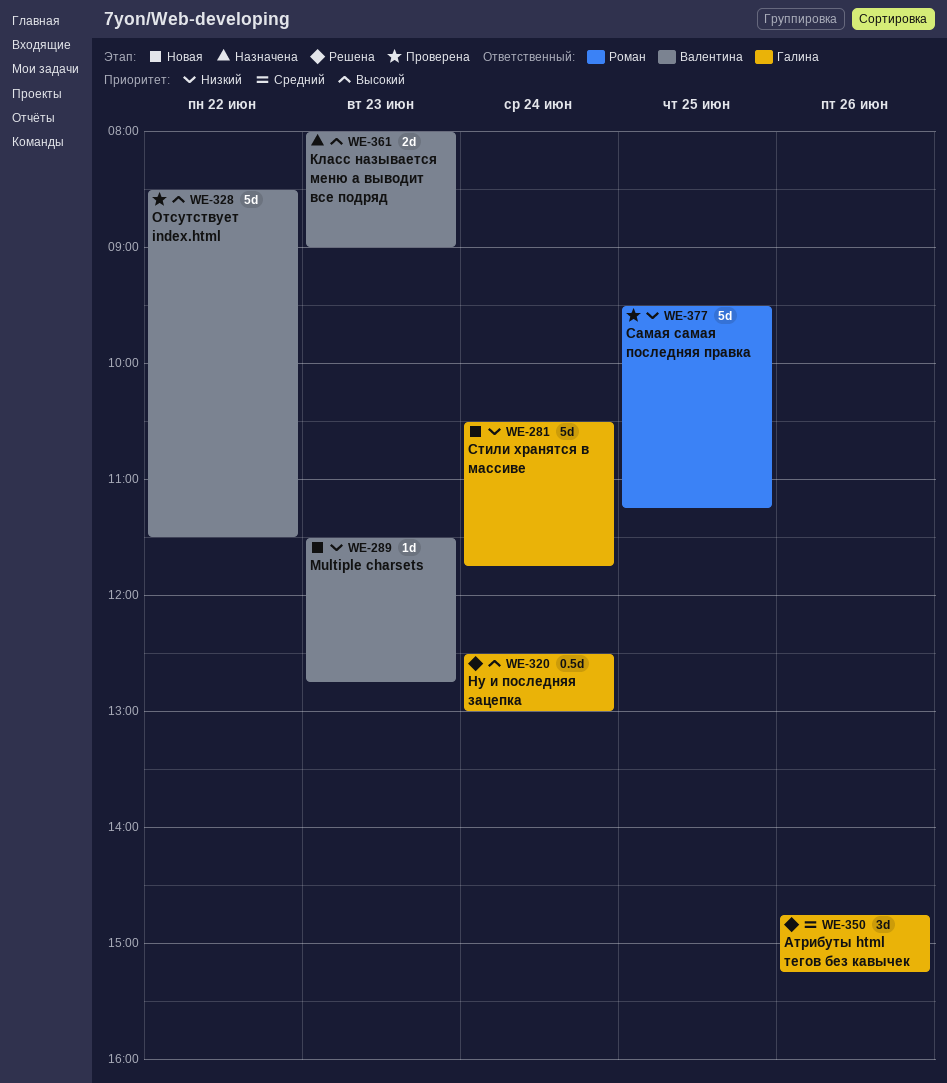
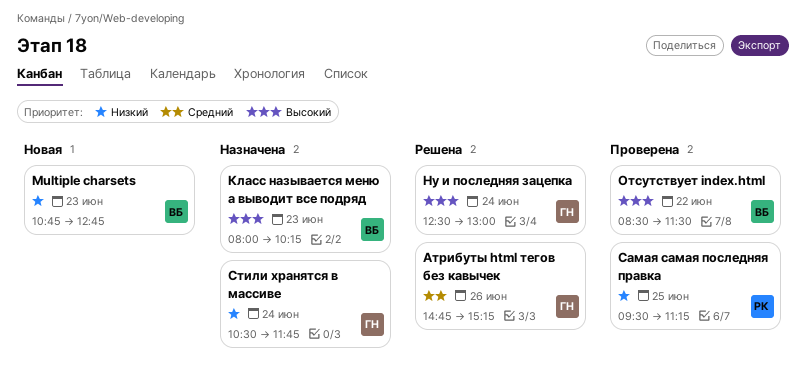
Multiple charsets, begins: 11:30 -> 10:45
Класс называется меню а выводит все подряд, ends: 09:00 -> 10:15
Стили хранятся в массиве, status: Новая -> Назначена

